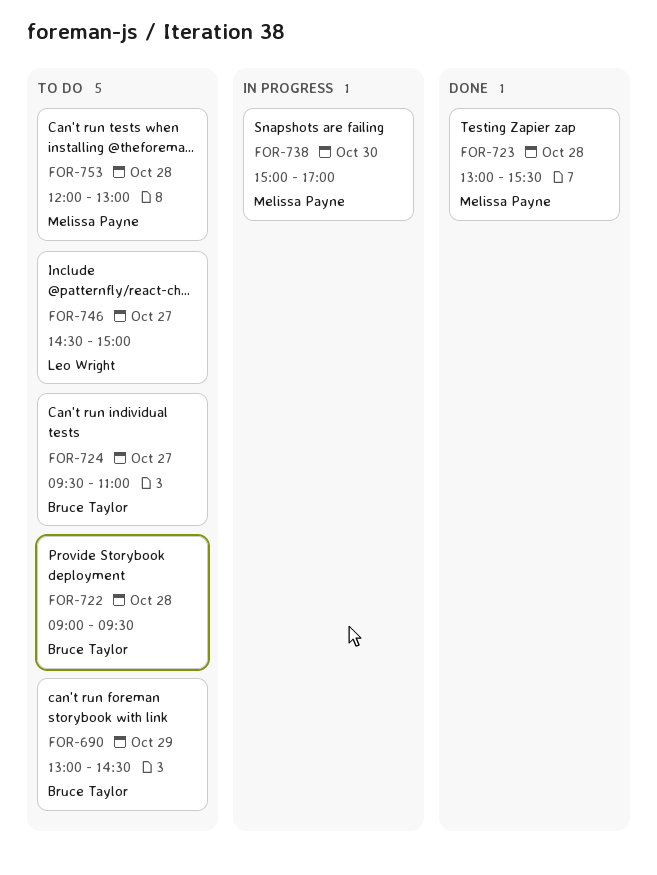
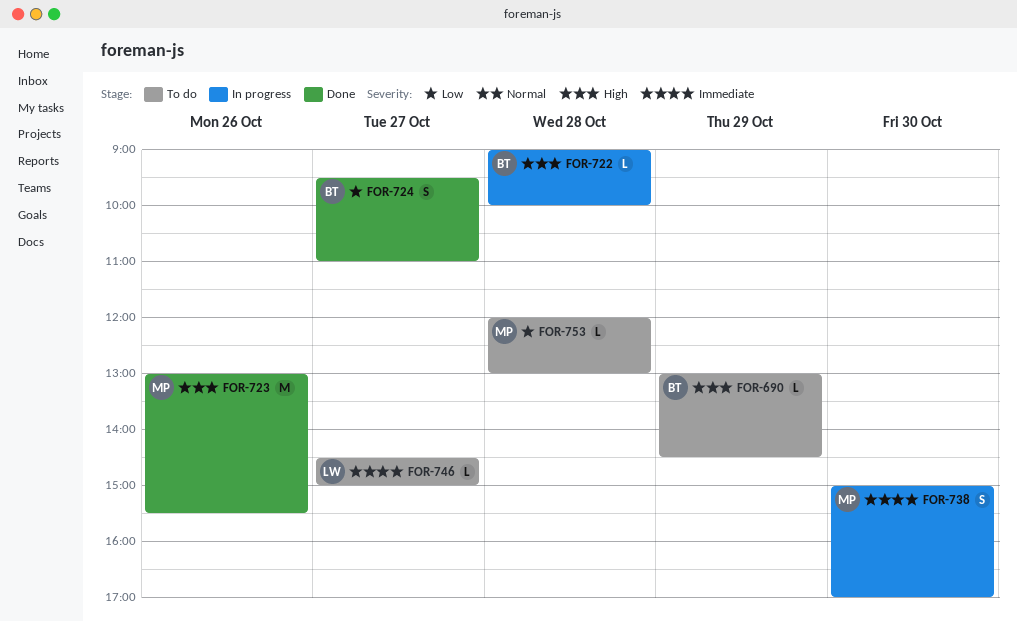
FOR-722, status: To do -> In progress
FOR-722, ends: 09:30 -> 10:00
FOR-723, day: Oct 28 -> Oct 26
FOR-724, status: To do -> Done

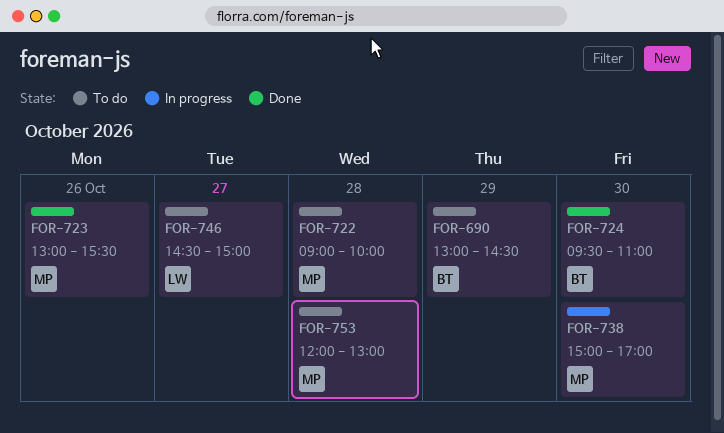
FOR-722, status: In progress -> To do
FOR-722, owner: BT -> MP
FOR-724, day: Oct 27 -> Oct 30

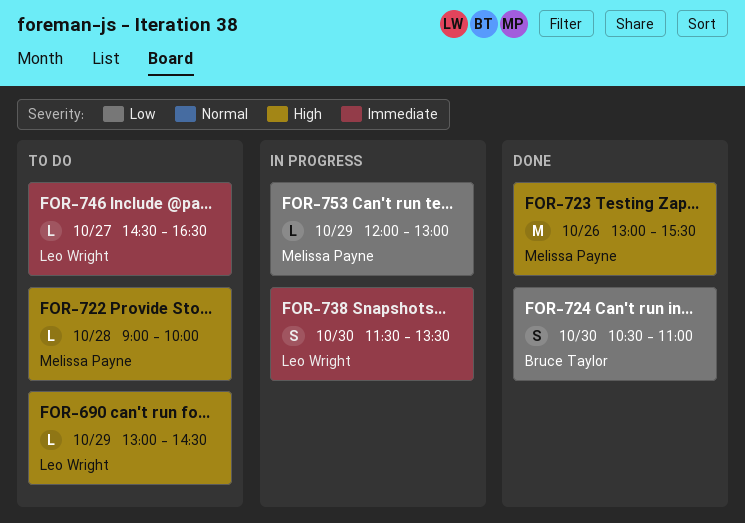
FOR-690, owner: Bruce Taylor -> Leo Wright
FOR-724, begins: 09:30 -> 10:30
FOR-738, owner: Melissa Payne -> Leo Wright
FOR-738, begins: 15:00 -> 11:30
FOR-738, ends: 17:00 -> 13:30
FOR-746, ends: 15:00 -> 16:30
FOR-753, status: To do -> In progress
FOR-753, day: Oct 28 -> Oct 29

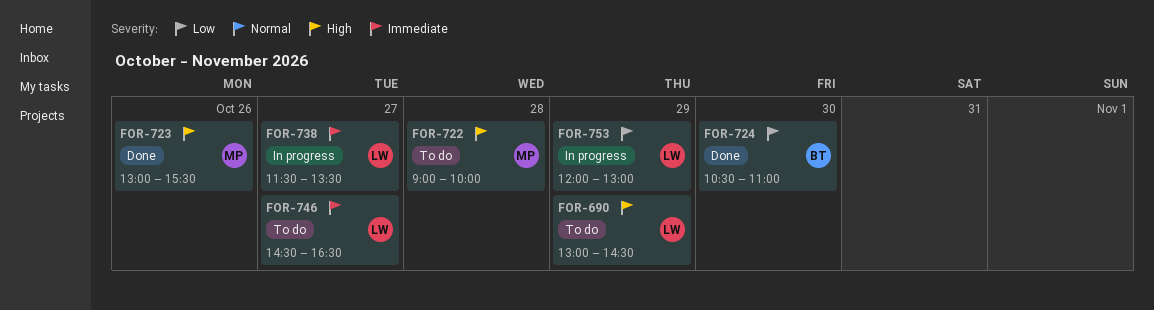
FOR-738, day: Oct 30 -> Oct 27
FOR-753, owner: Melissa Payne -> Leo Wright

